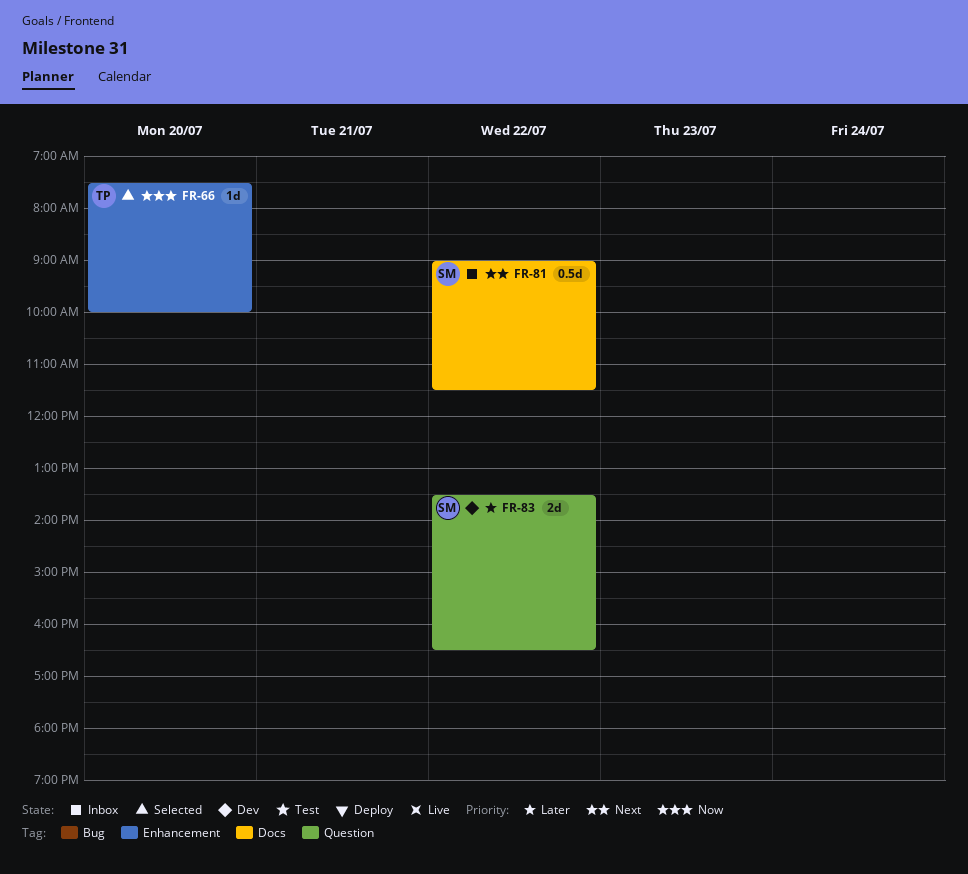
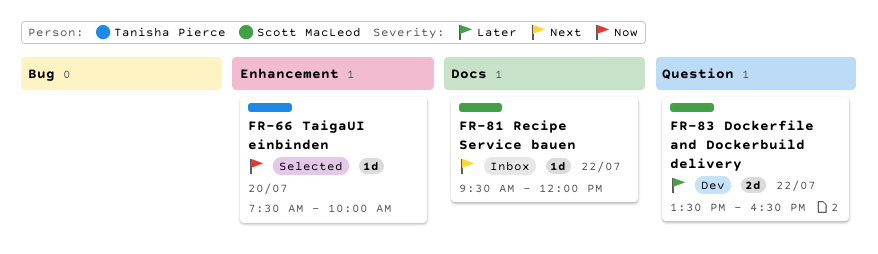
FR-81, estimate: 0.5d -> 1d
FR-81, begins: 09:00 -> 09:30
FR-81, ends: 11:30 -> 12:00

